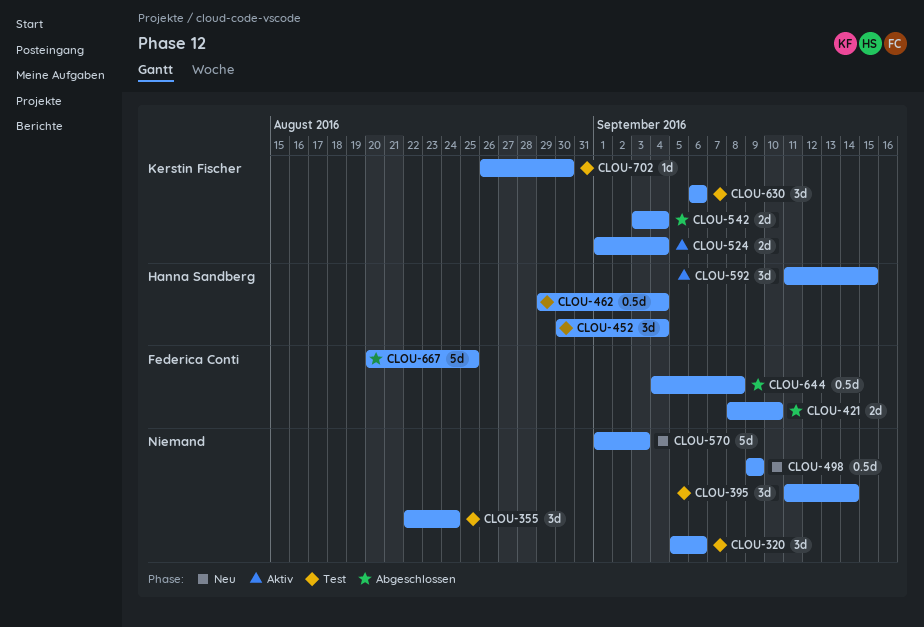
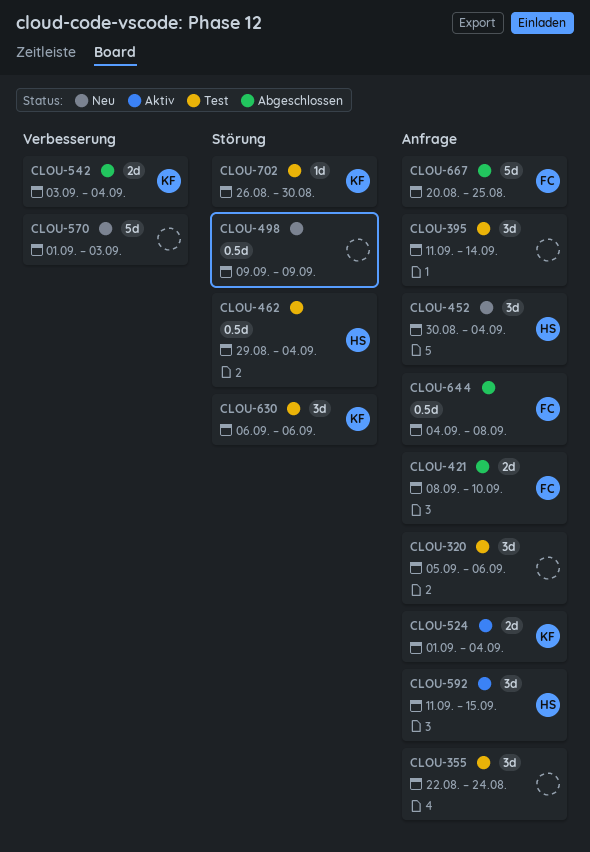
CLOU-452, status: Test -> Neu

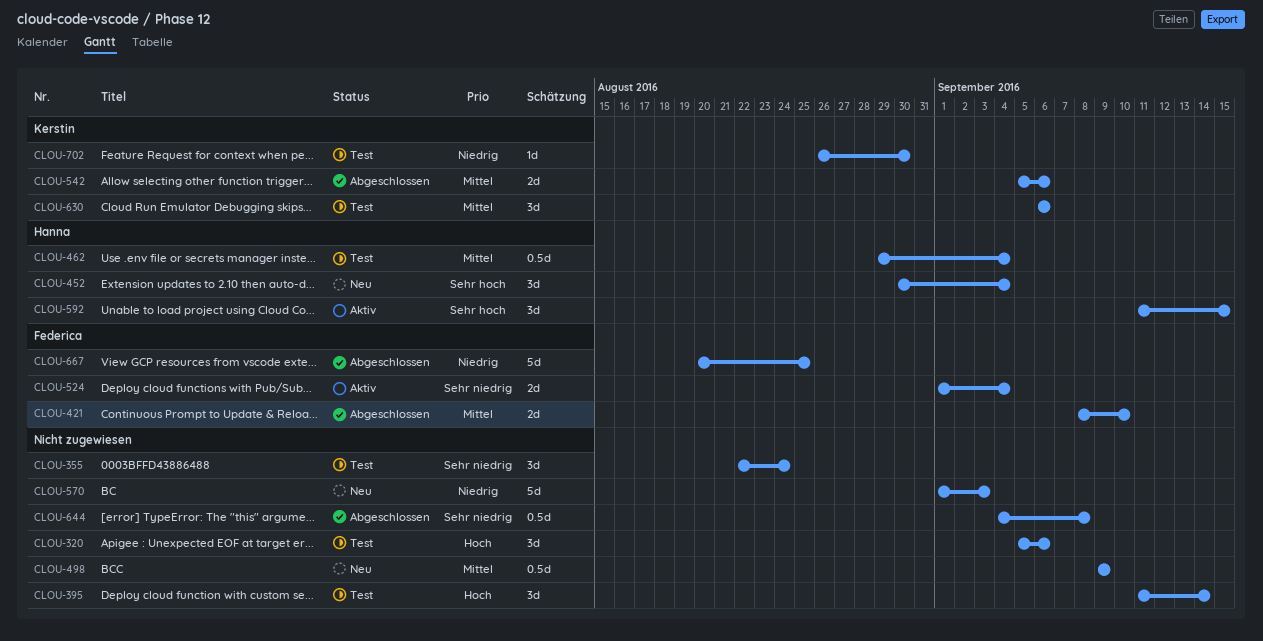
CLOU-524, owner: Kerstin -> Federica
CLOU-542, start: Sep 3 -> Sep 5
CLOU-542, due: Sep 4 -> Sep 6
CLOU-644, owner: Federica -> none

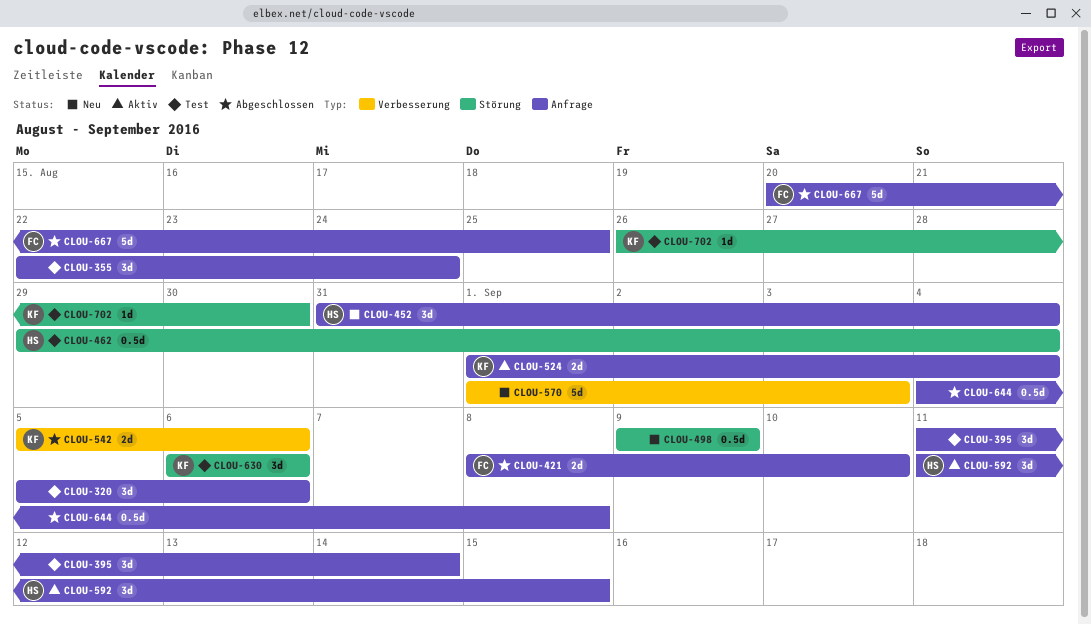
CLOU-452, start: Aug 30 -> Aug 31
CLOU-524, owner: Federica -> Kerstin

